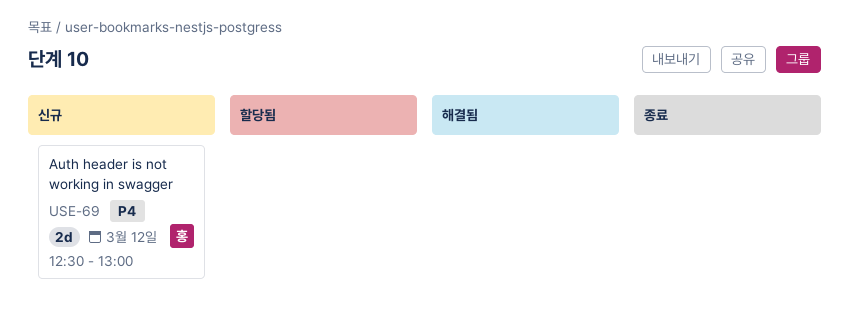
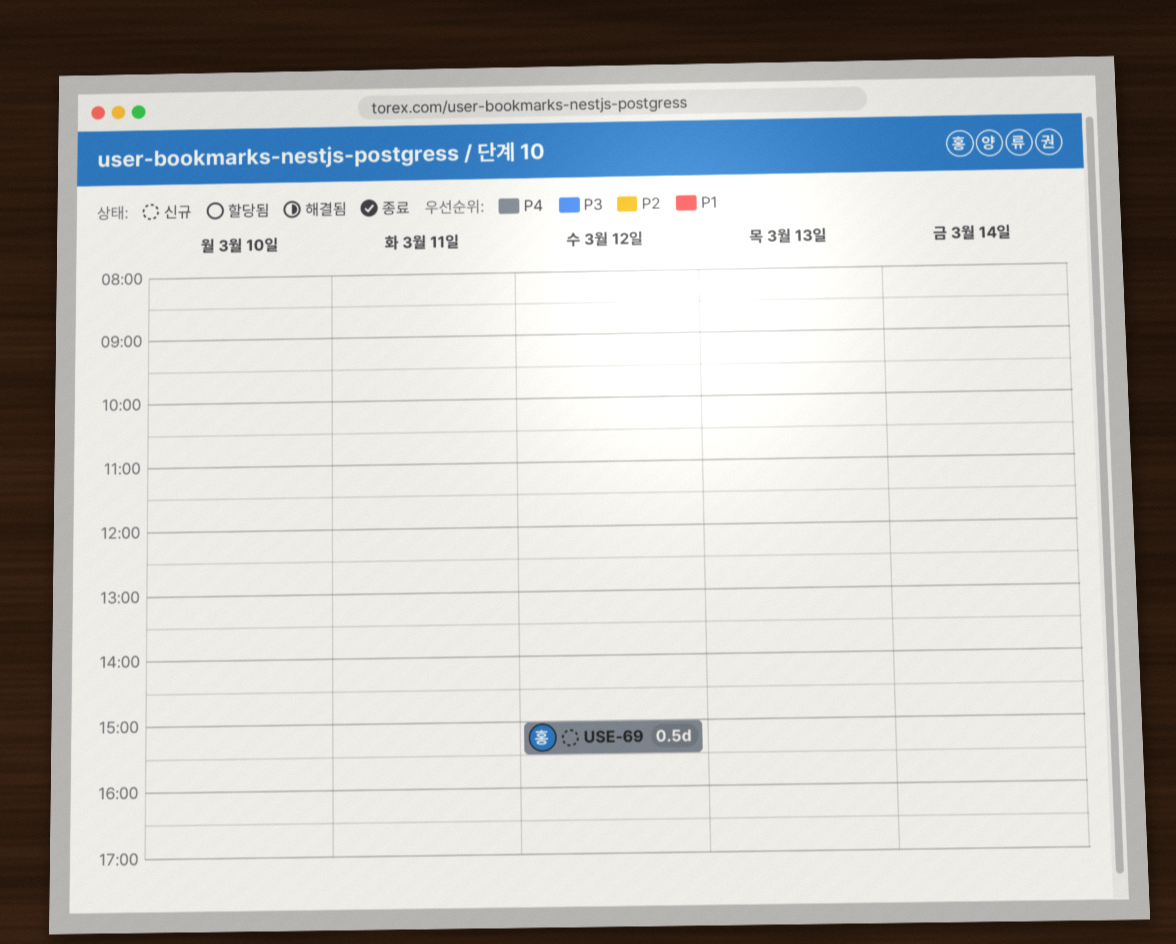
USE-69, estimate: 2d -> 0.5d
USE-69, begins: 12:30 -> 15:00
USE-69, ends: 13:00 -> 15:30

